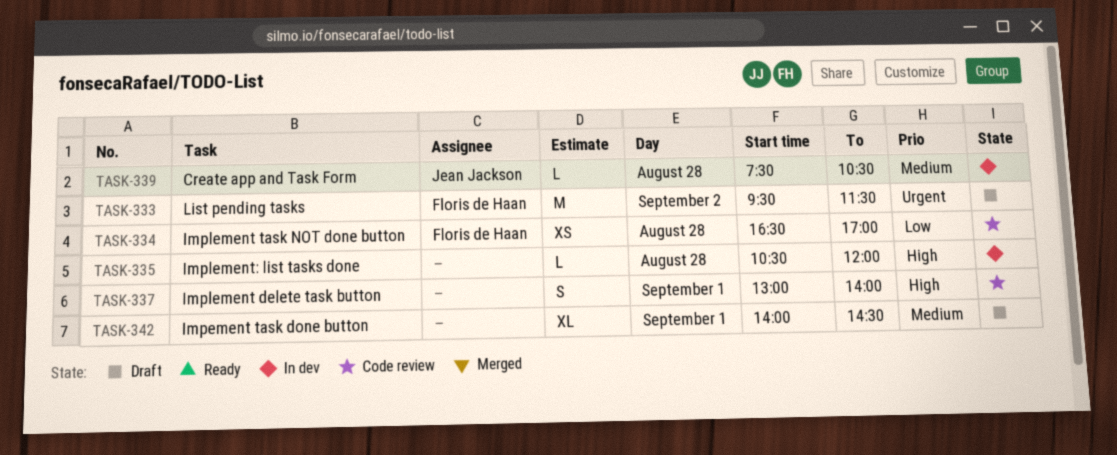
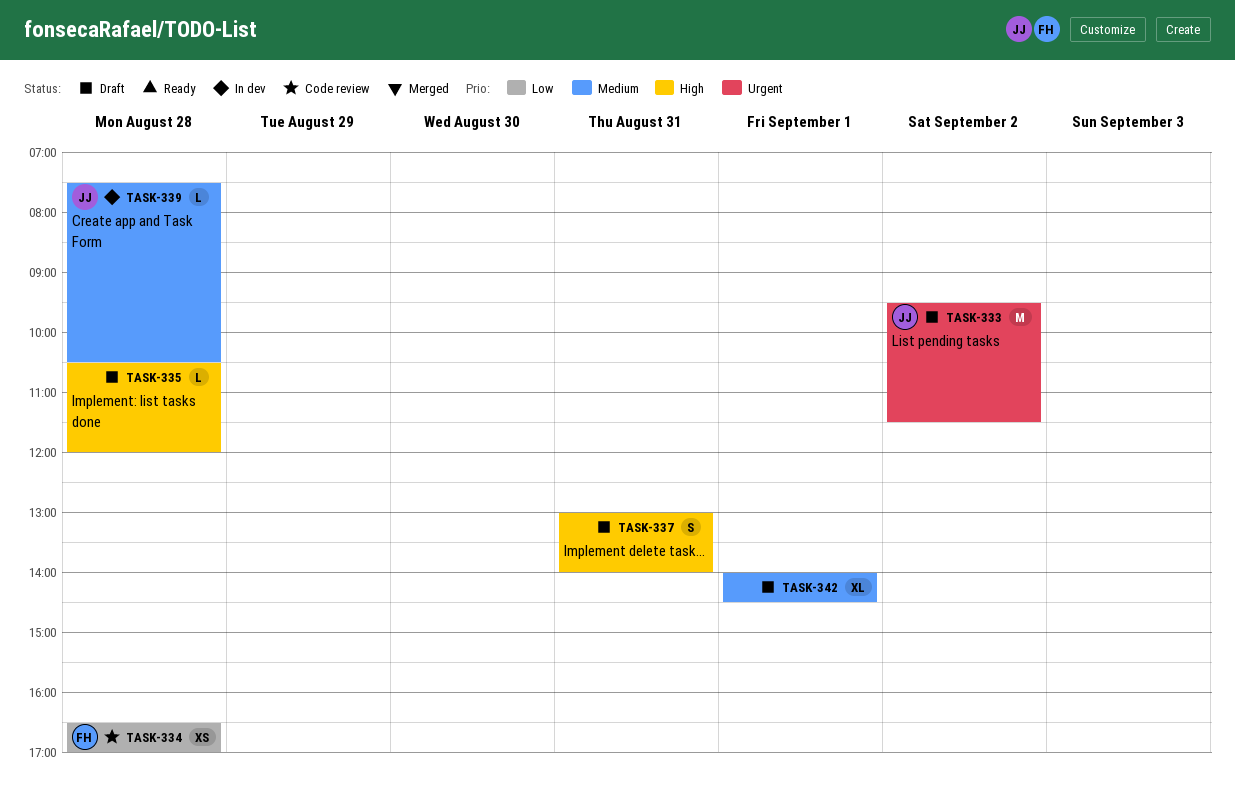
TASK-333, owner: Floris de Haan -> Jean Jackson
TASK-335, status: In dev -> Draft
TASK-337, status: Code review -> Draft
TASK-337, day: Sep 1 -> Aug 31

